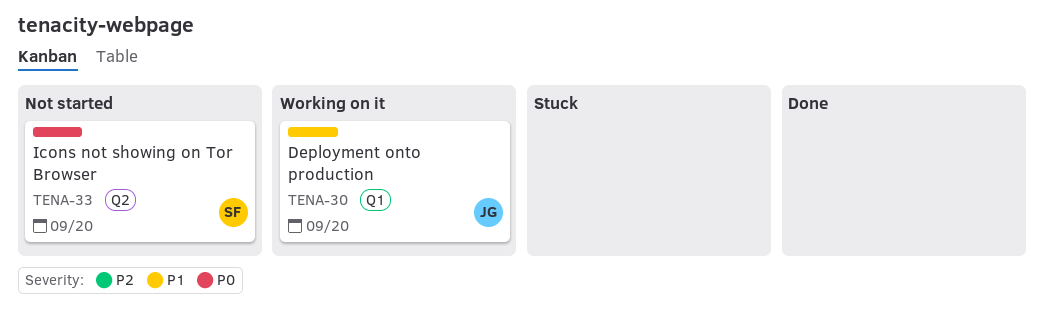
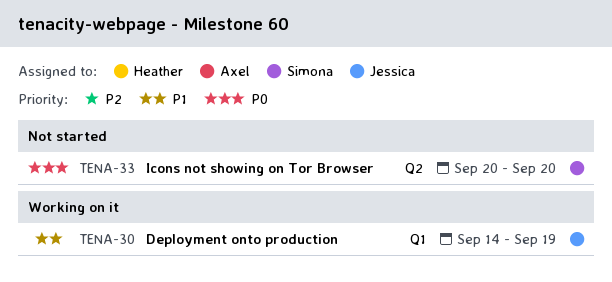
TENA-30, due: Sep 20 -> Sep 19

